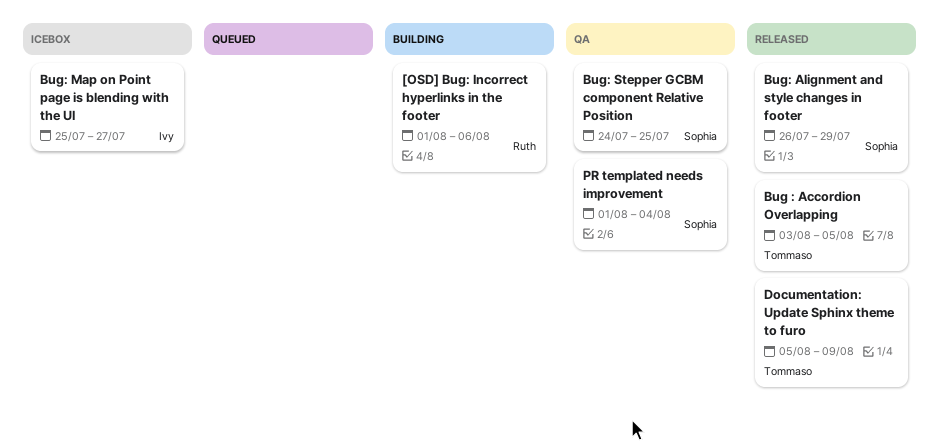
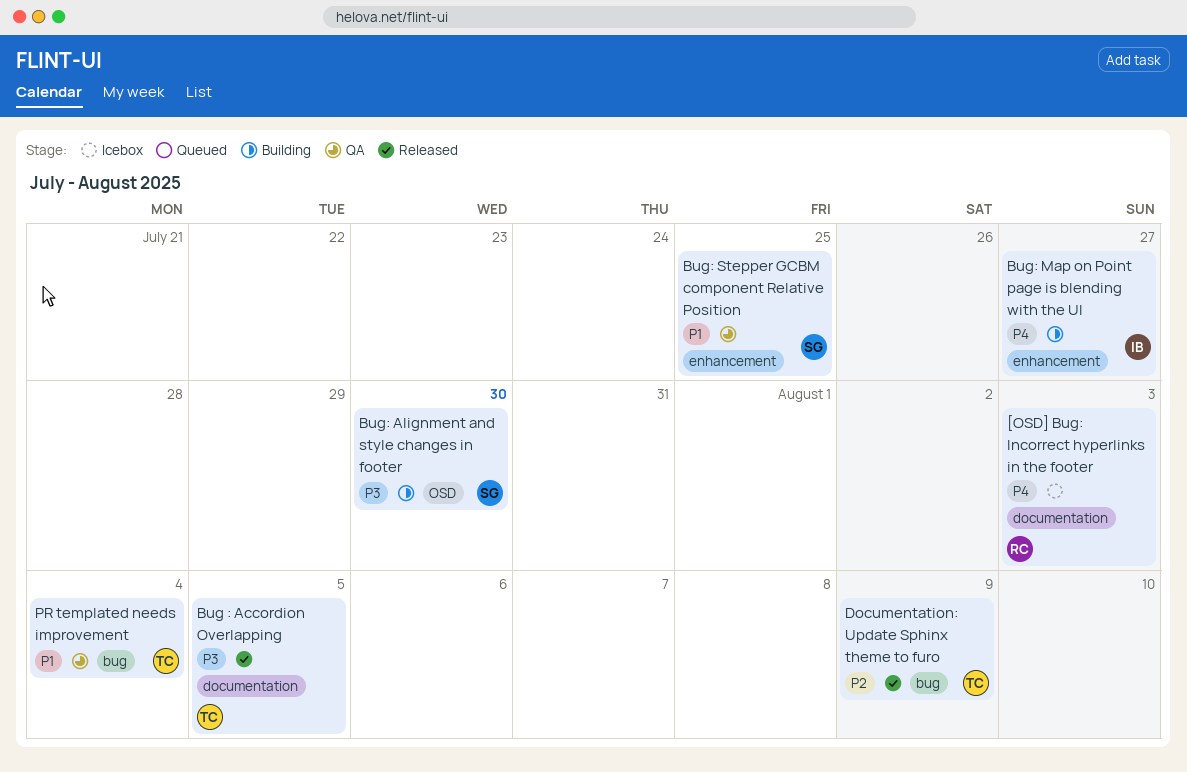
[OSD] Bug: Incorrect hyperlinks in the footer, status: Building -> Icebox
[OSD] Bug: Incorrect hyperlinks in the footer, due: Aug 6 -> Aug 3
Bug: Alignment and style changes in footer, status: Released -> Building
Bug: Alignment and style changes in footer, due: Jul 29 -> Jul 30
Bug: Map on Point page is blending with the UI, status: Icebox -> Building
PR templated needs improvement, owner: Sophia -> Tommaso

